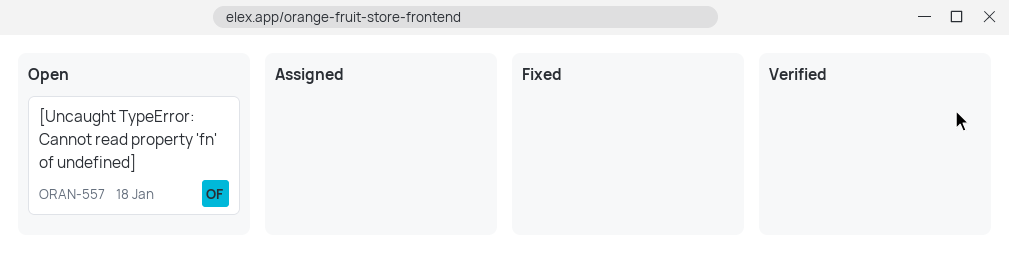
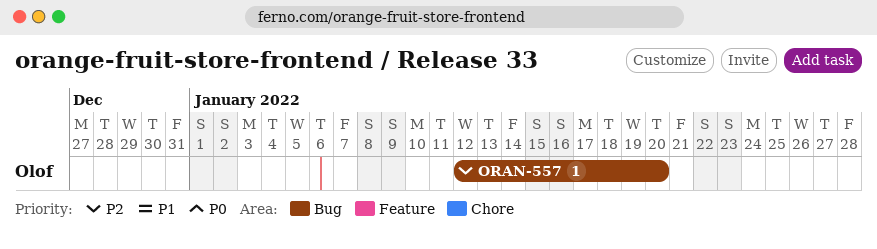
ORAN-557, due: Jan 18 -> Jan 20

